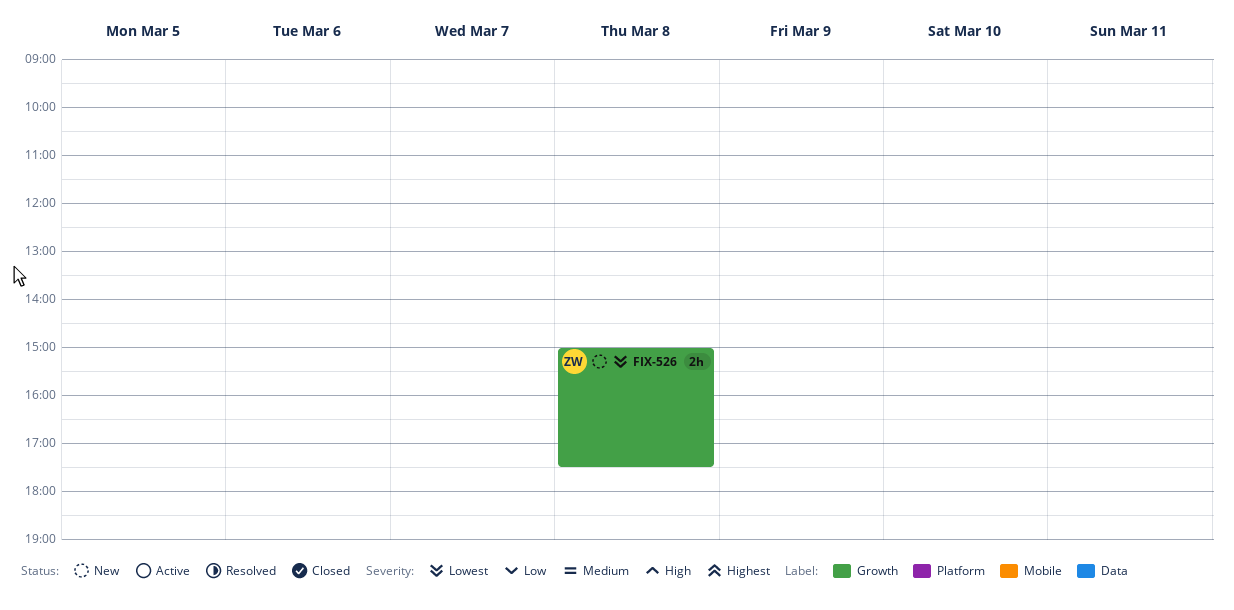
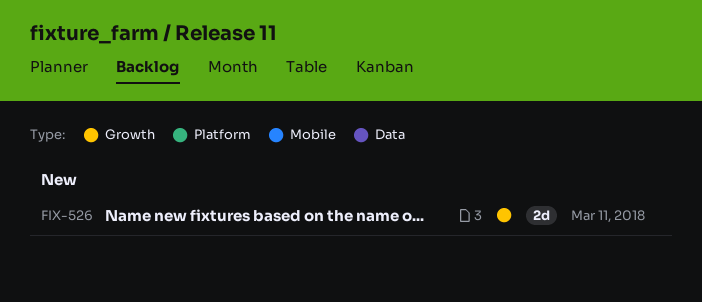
FIX-526, estimate: 2h -> 2d
FIX-526, day: Mar 8 -> Mar 11

